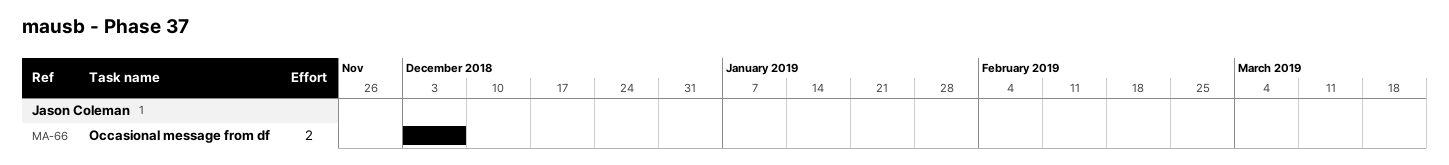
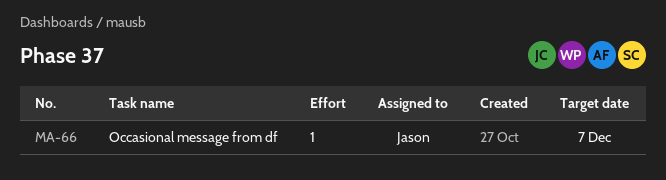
MA-66, estimate: 2 -> 1

